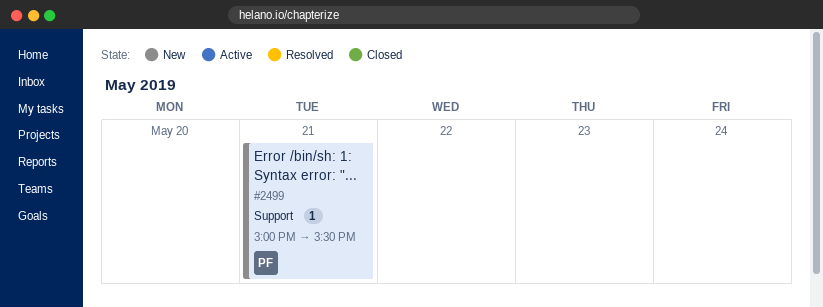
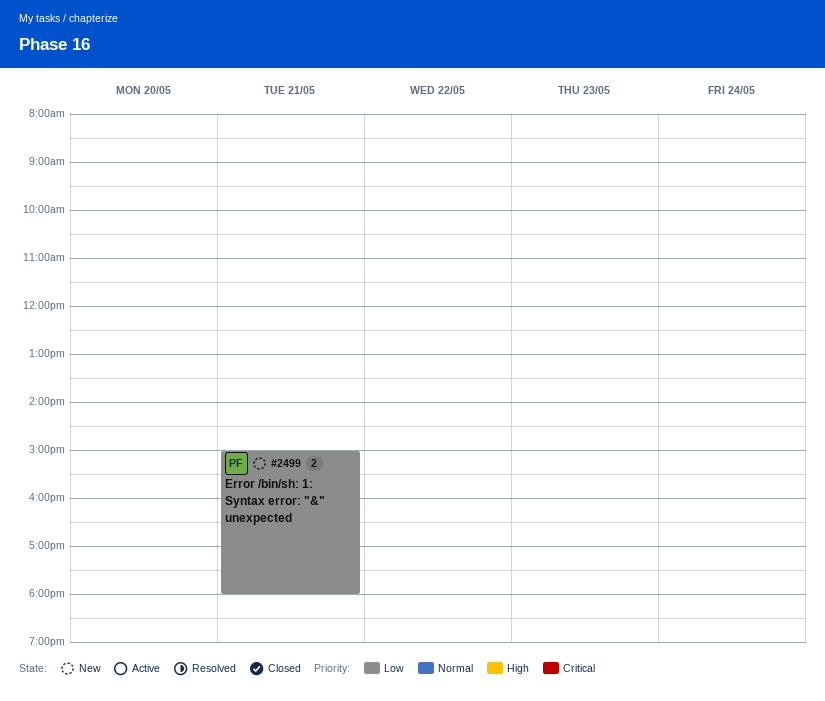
#2499, estimate: 1 -> 2
#2499, ends: 15:30 -> 18:00

